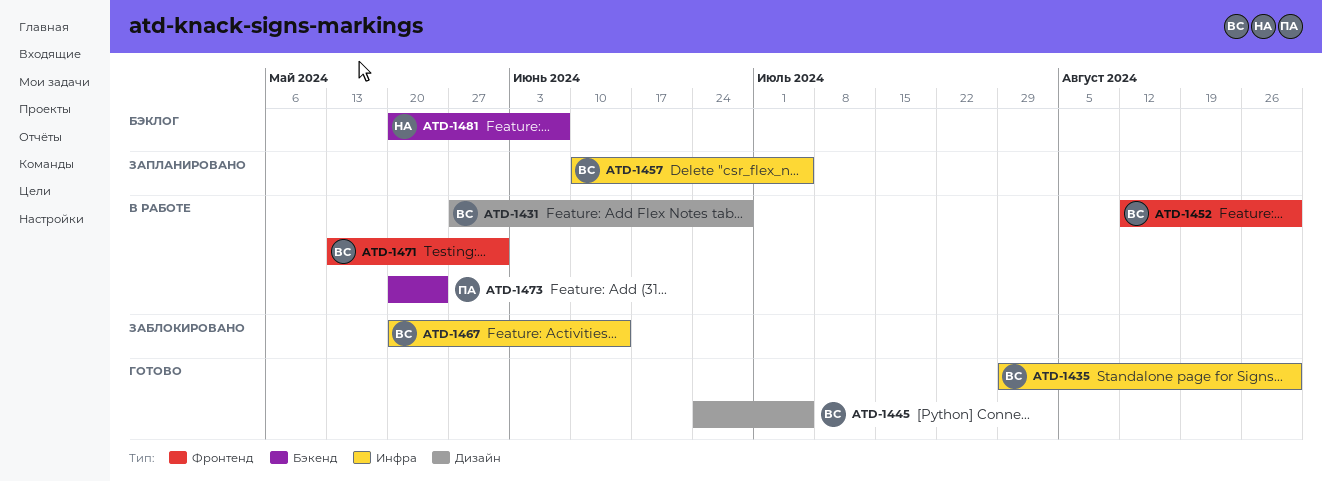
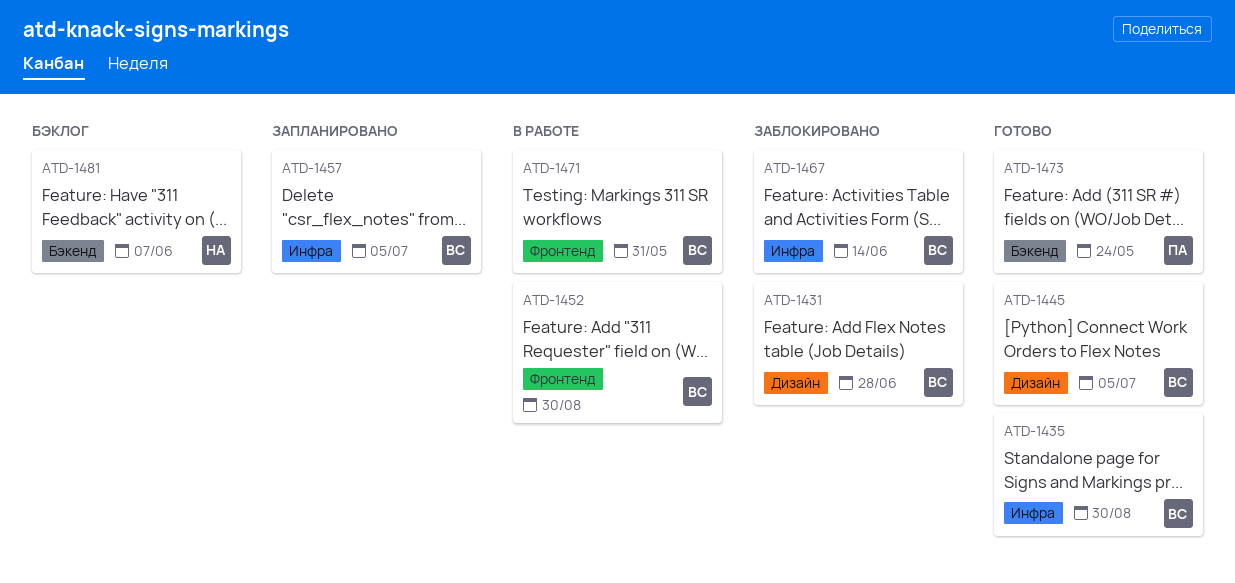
ATD-1431, status: В работе -> Заблокировано
ATD-1473, status: В работе -> Готово

